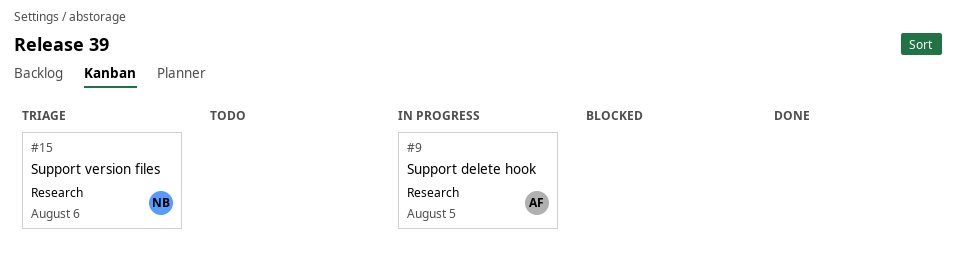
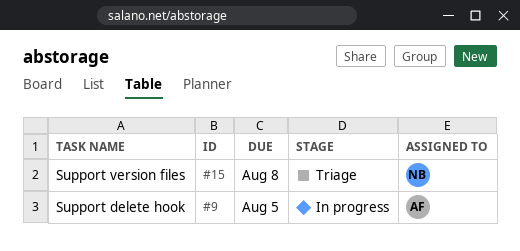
#15, due: Aug 6 -> Aug 8

